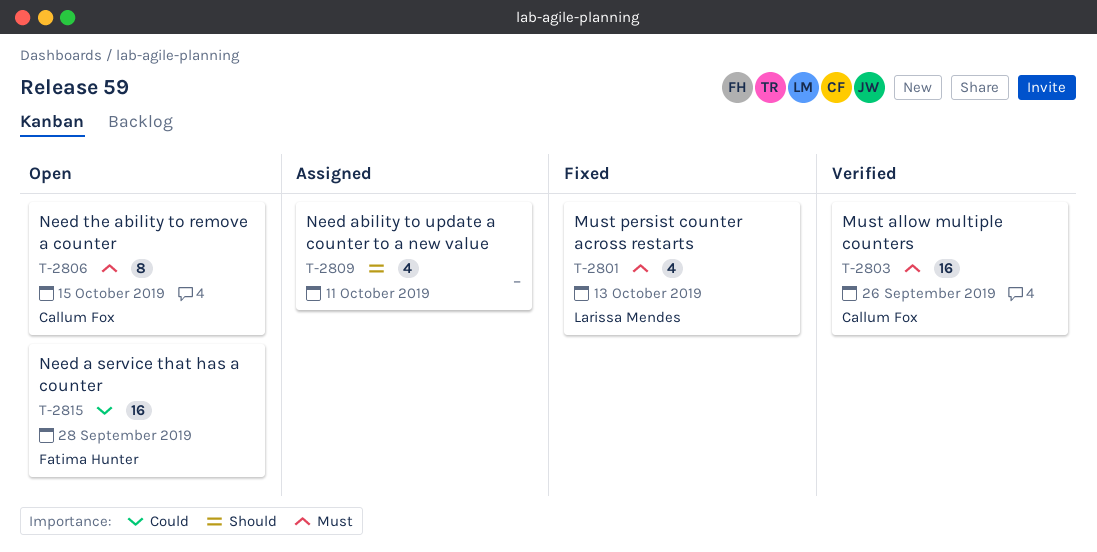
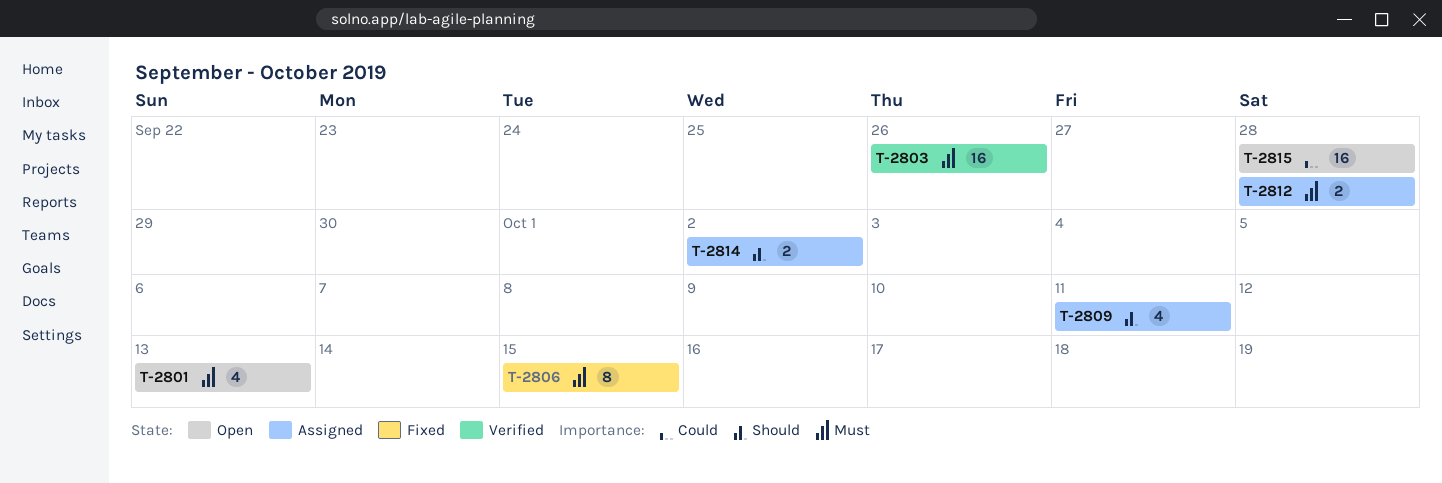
T-2801, status: Fixed -> Open
T-2806, status: Open -> Fixed
T-2812: none -> present
T-2814: none -> present

